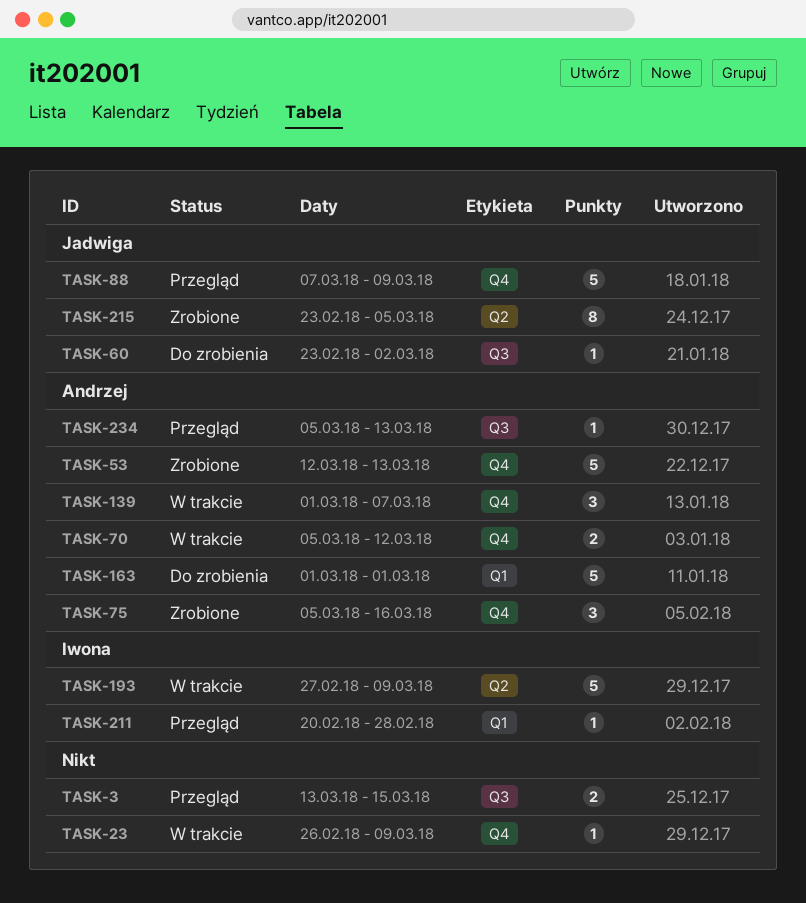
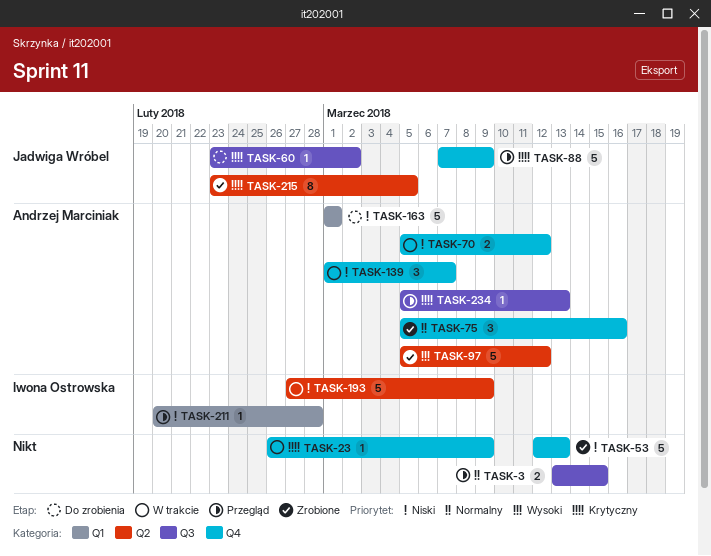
TASK-53, owner: Andrzej Marciniak -> none
TASK-97: none -> present

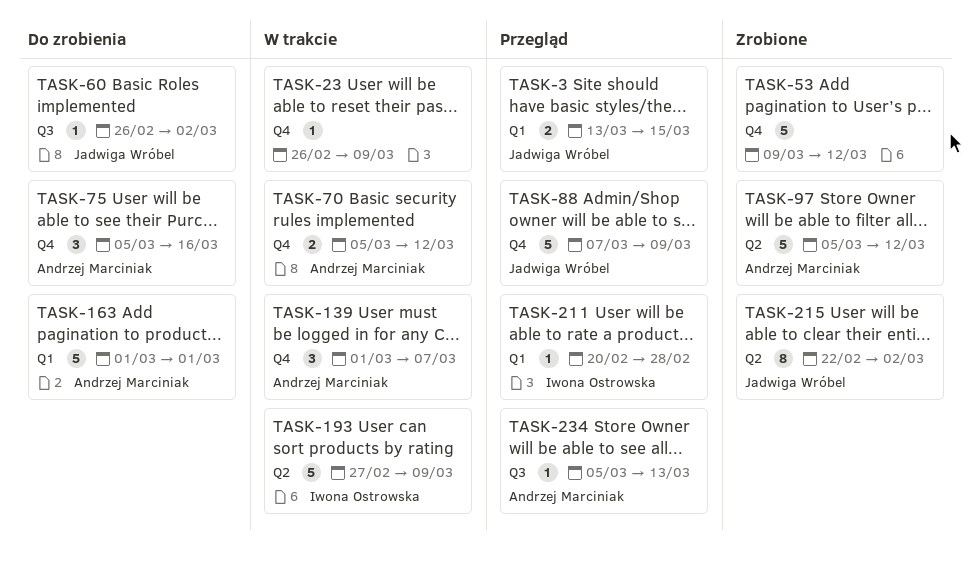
TASK-3, owner: none -> Jadwiga Wróbel
TASK-3, label: Q3 -> Q1
TASK-53, start: Mar 12 -> Mar 9
TASK-53, due: Mar 13 -> Mar 12
TASK-60, start: Feb 23 -> Feb 26
TASK-75, status: Zrobione -> Do zrobienia
TASK-215, start: Feb 23 -> Feb 22
TASK-215, due: Mar 5 -> Mar 2

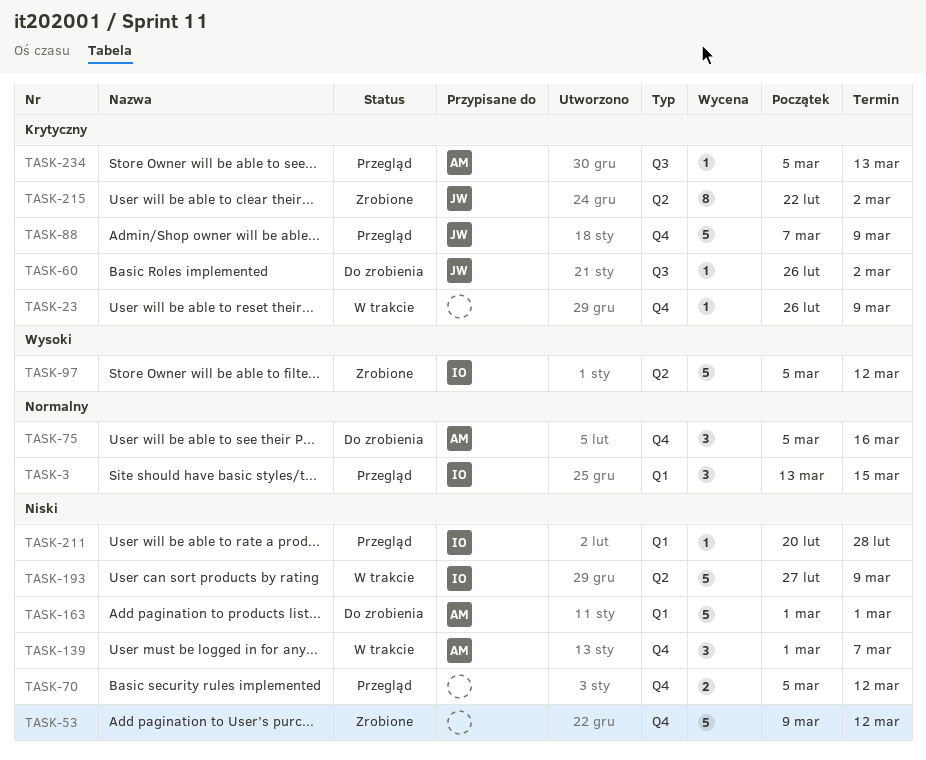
TASK-3, owner: Jadwiga Wróbel -> Iwona Ostrowska
TASK-3, estimate: 2 -> 3
TASK-70, status: W trakcie -> Przegląd
TASK-70, owner: Andrzej Marciniak -> none
TASK-97, owner: Andrzej Marciniak -> Iwona Ostrowska

